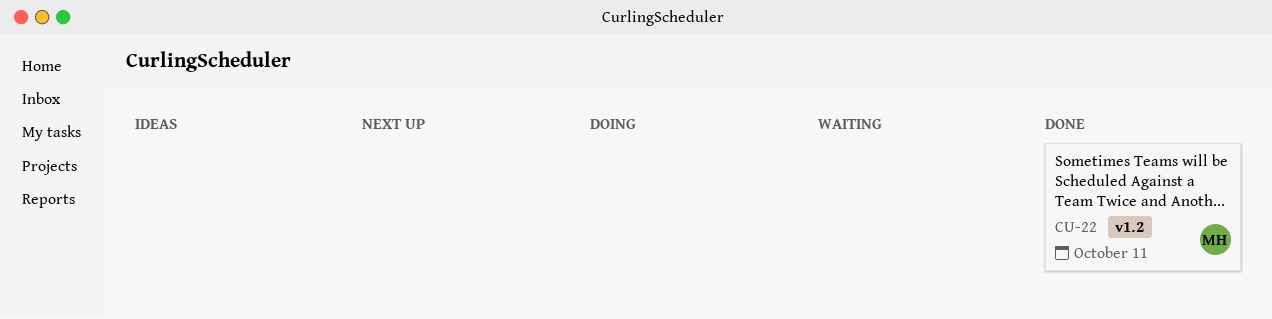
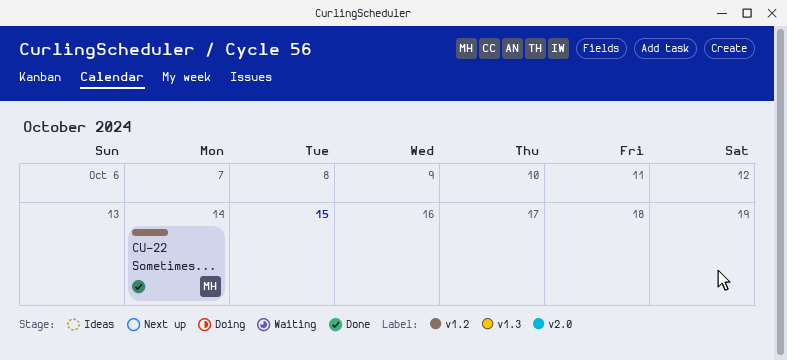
CU-22, due: Oct 11 -> Oct 14

